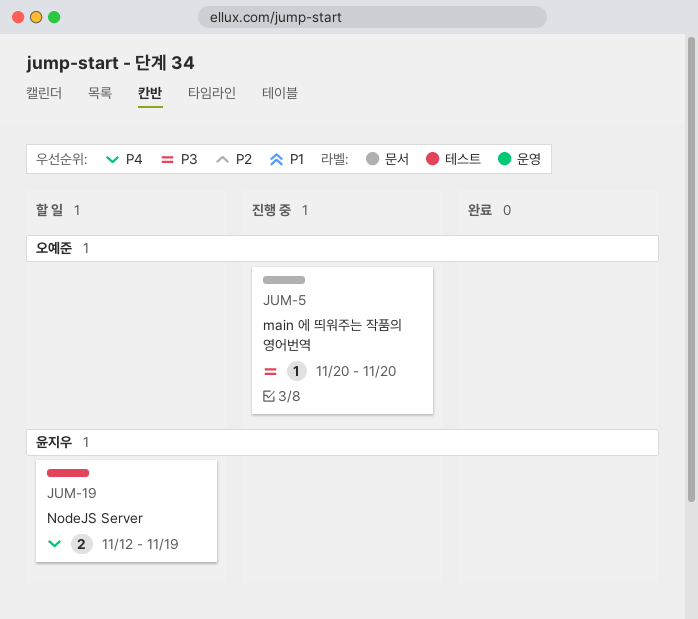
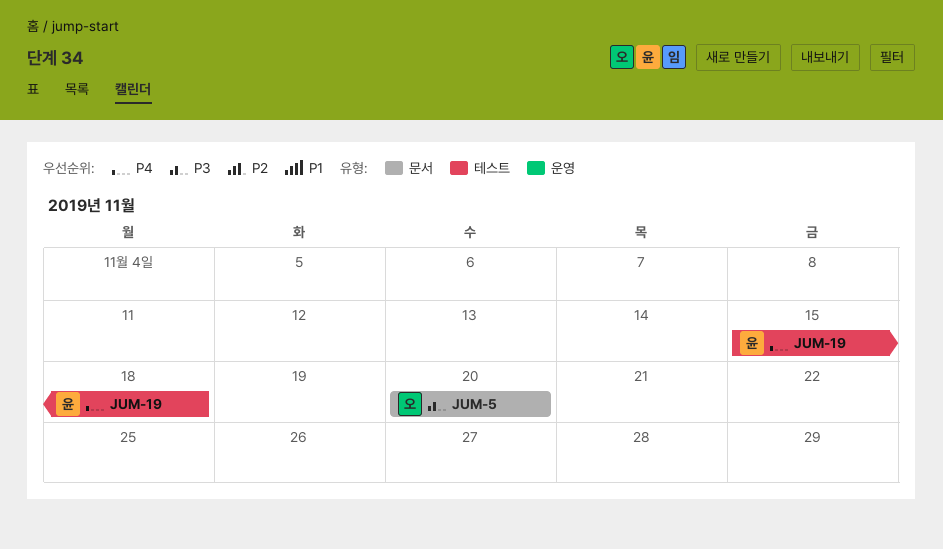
JUM-19, start: Nov 12 -> Nov 15
JUM-19, due: Nov 19 -> Nov 18

